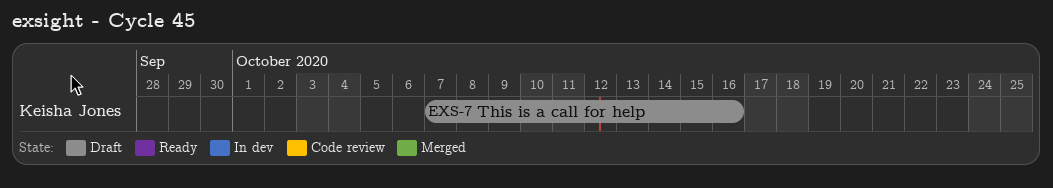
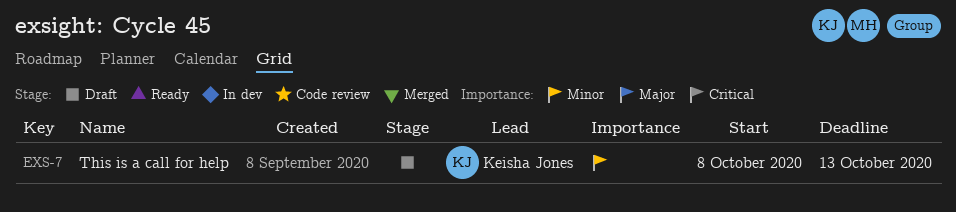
EXS-7, start: Oct 7 -> Oct 8
EXS-7, due: Oct 16 -> Oct 13

